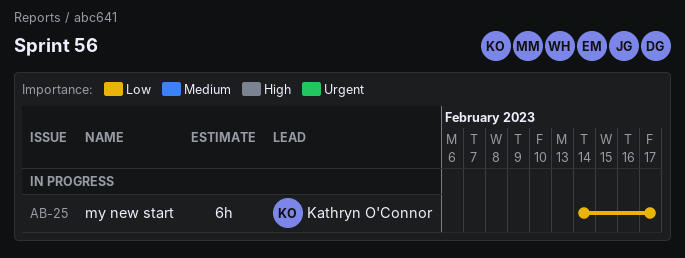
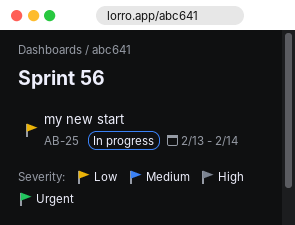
AB-25, start: Feb 14 -> Feb 13
AB-25, due: Feb 17 -> Feb 14

